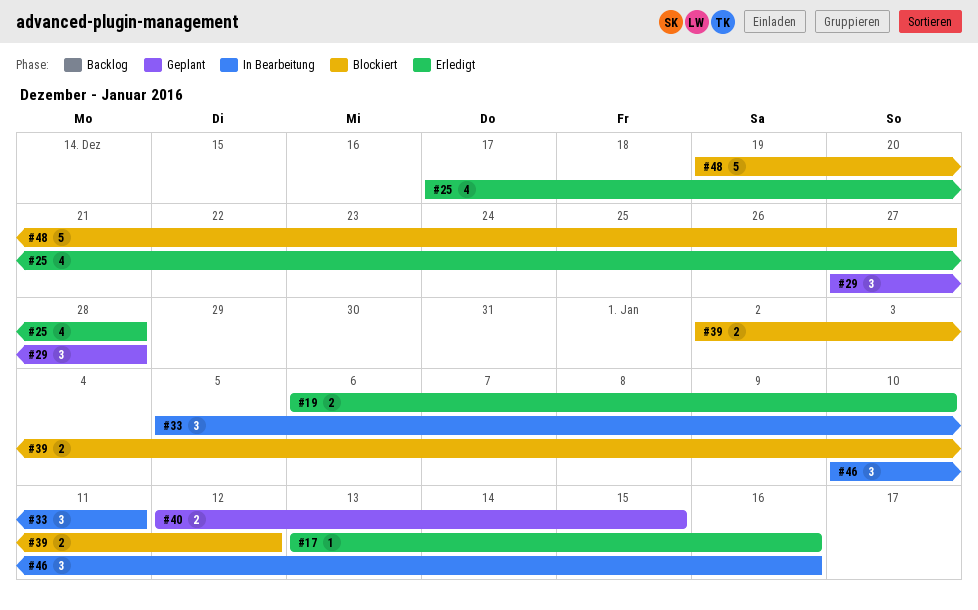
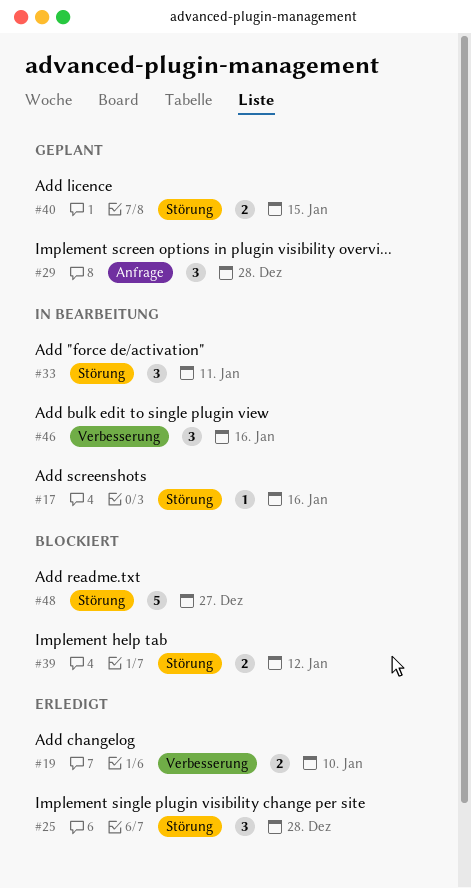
#17, status: Erledigt -> In Bearbeitung
#25, estimate: 4 -> 3

